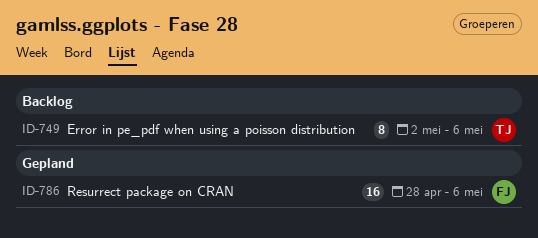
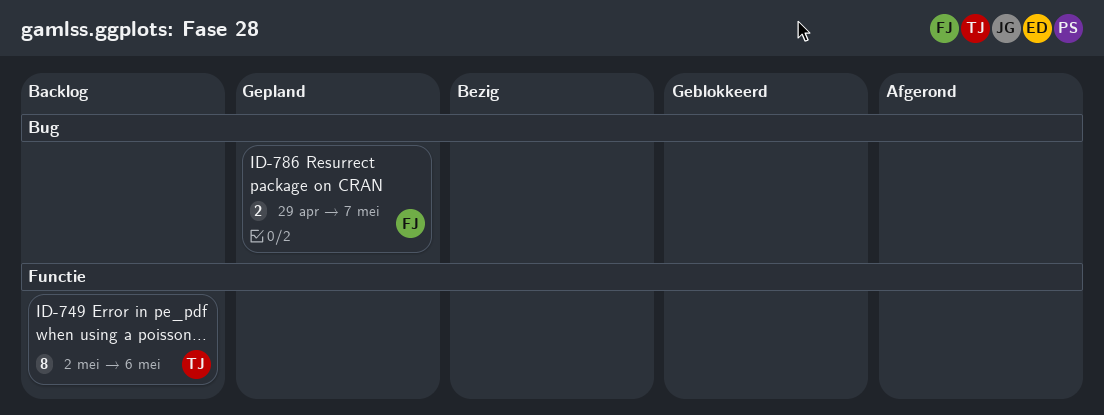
ID-786, estimate: 16 -> 2
ID-786, start: Apr 28 -> Apr 29
ID-786, due: May 6 -> May 7

